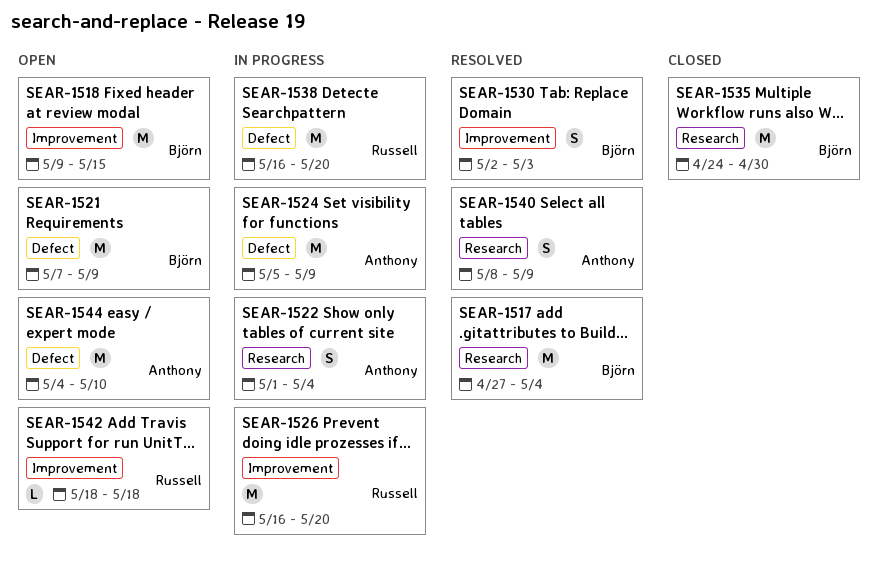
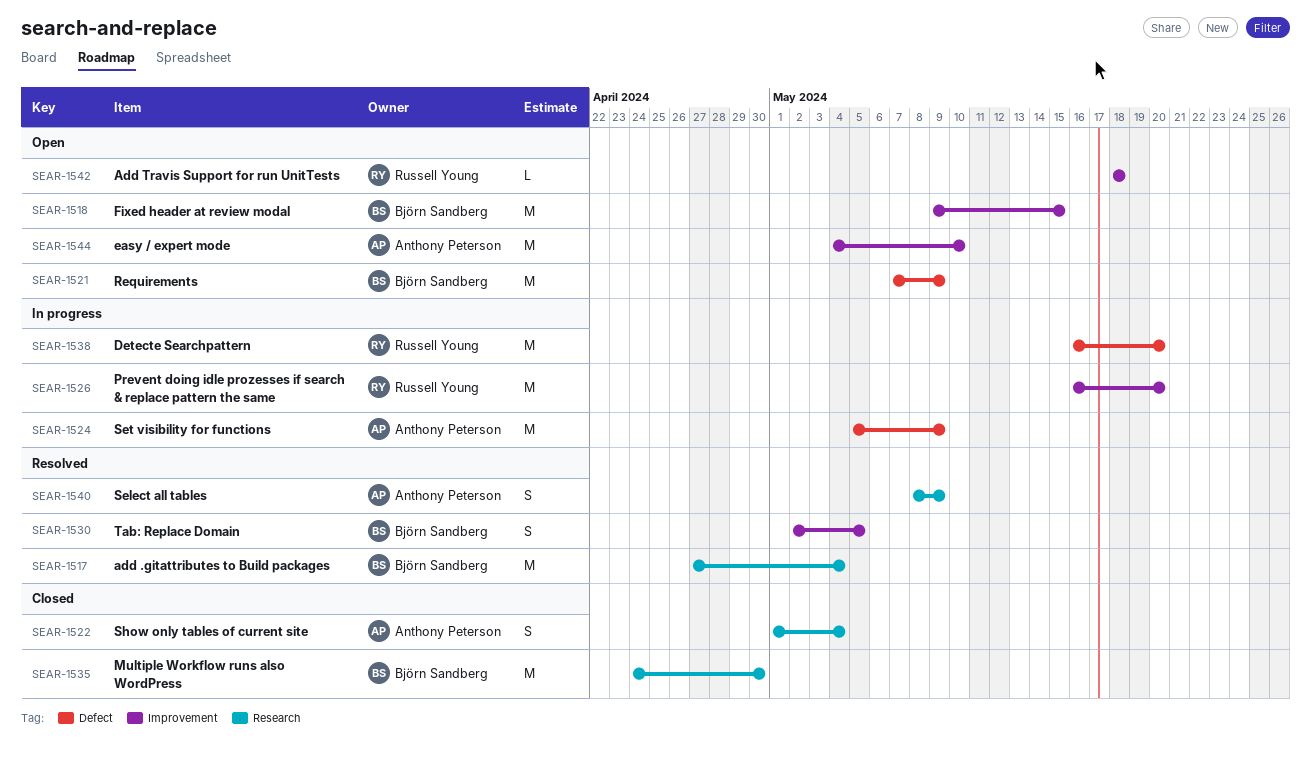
SEAR-1522, status: In progress -> Closed
SEAR-1530, due: May 3 -> May 5
SEAR-1544, label: Defect -> Improvement

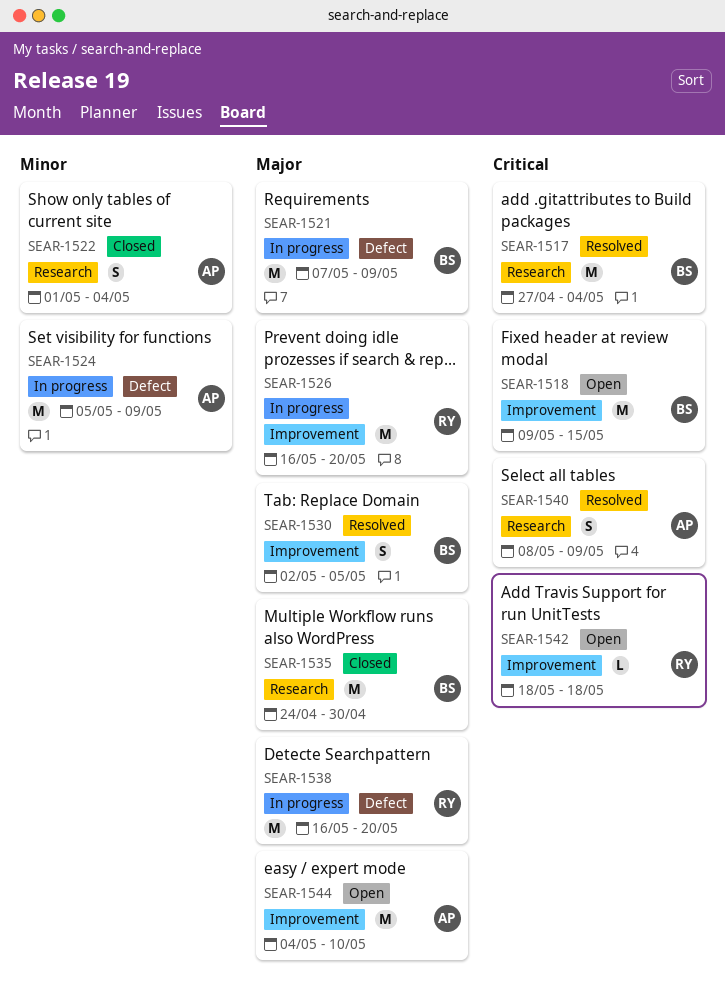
SEAR-1521, status: Open -> In progress

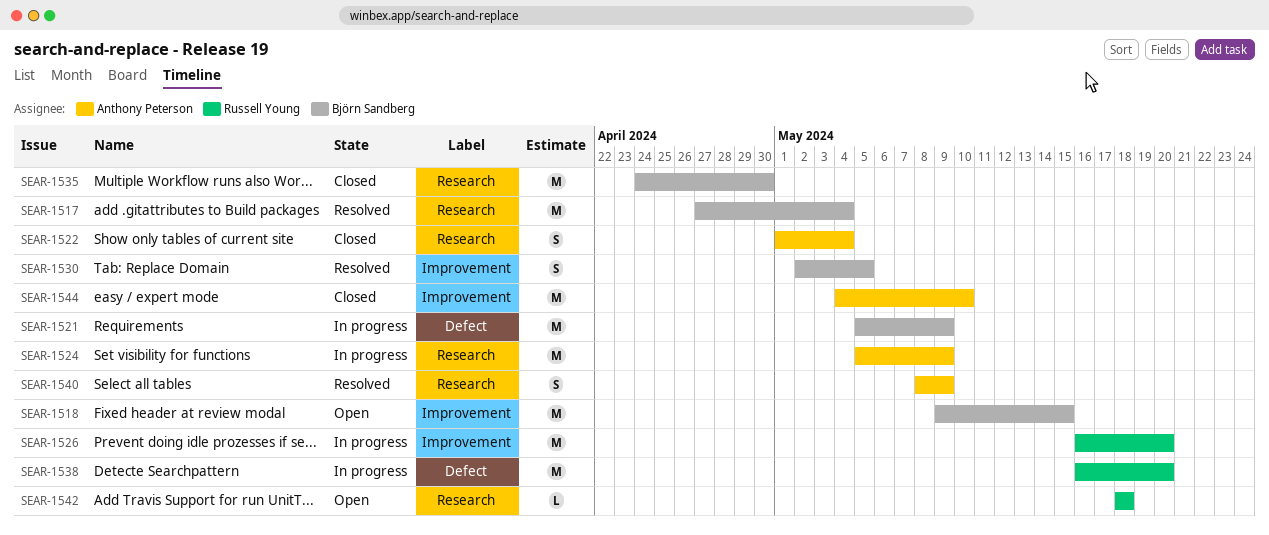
SEAR-1521, start: May 7 -> May 5
SEAR-1524, label: Defect -> Research
SEAR-1542, label: Improvement -> Research
SEAR-1544, status: Open -> Closed

